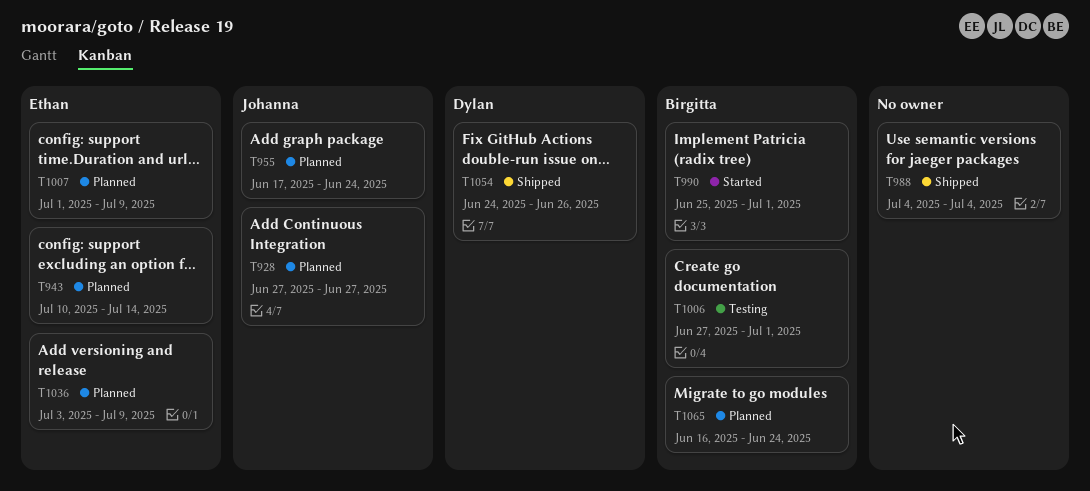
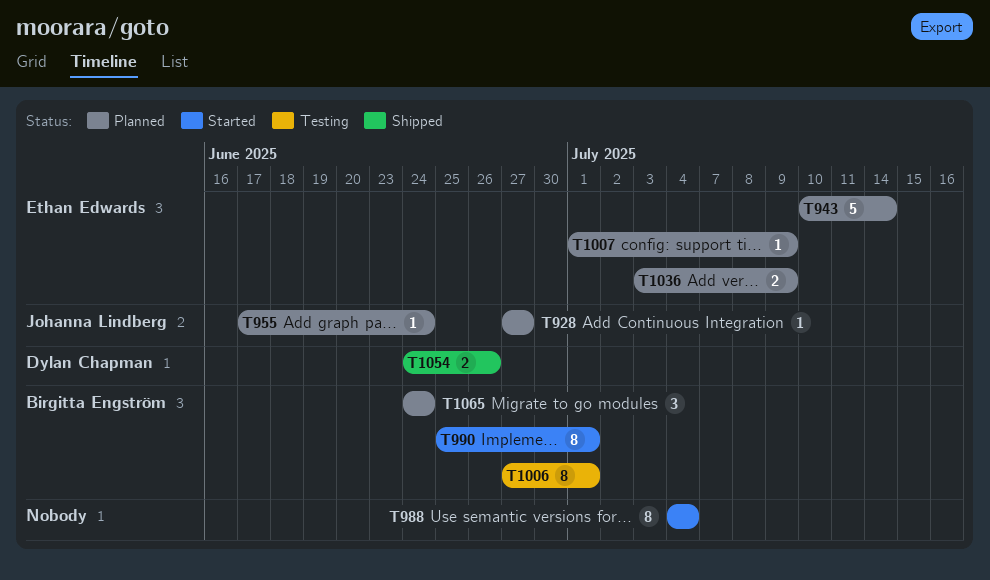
T988, status: Shipped -> Started
T1065, start: Jun 16 -> Jun 24

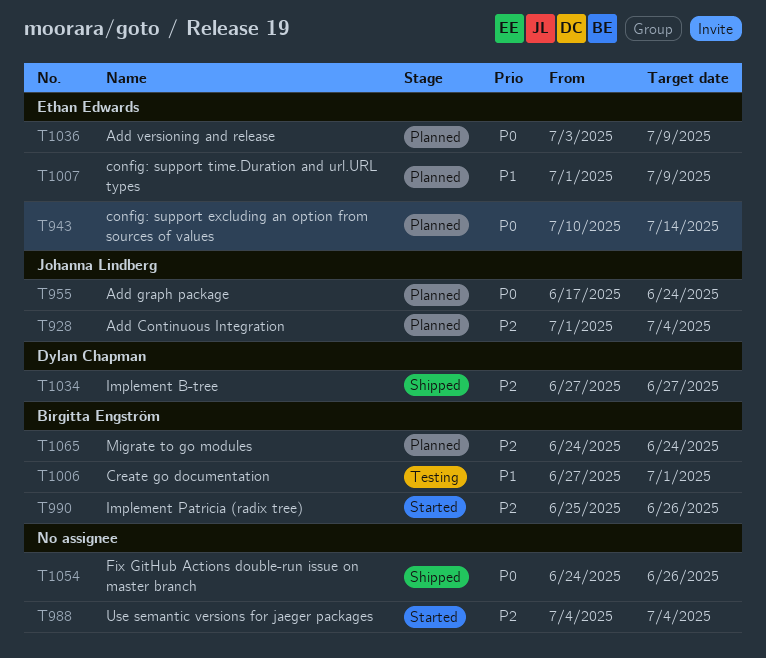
T928, start: Jun 27 -> Jul 1
T928, due: Jun 27 -> Jul 4
T990, due: Jul 1 -> Jun 26
T1034: none -> present
T1054, owner: Dylan Chapman -> none

